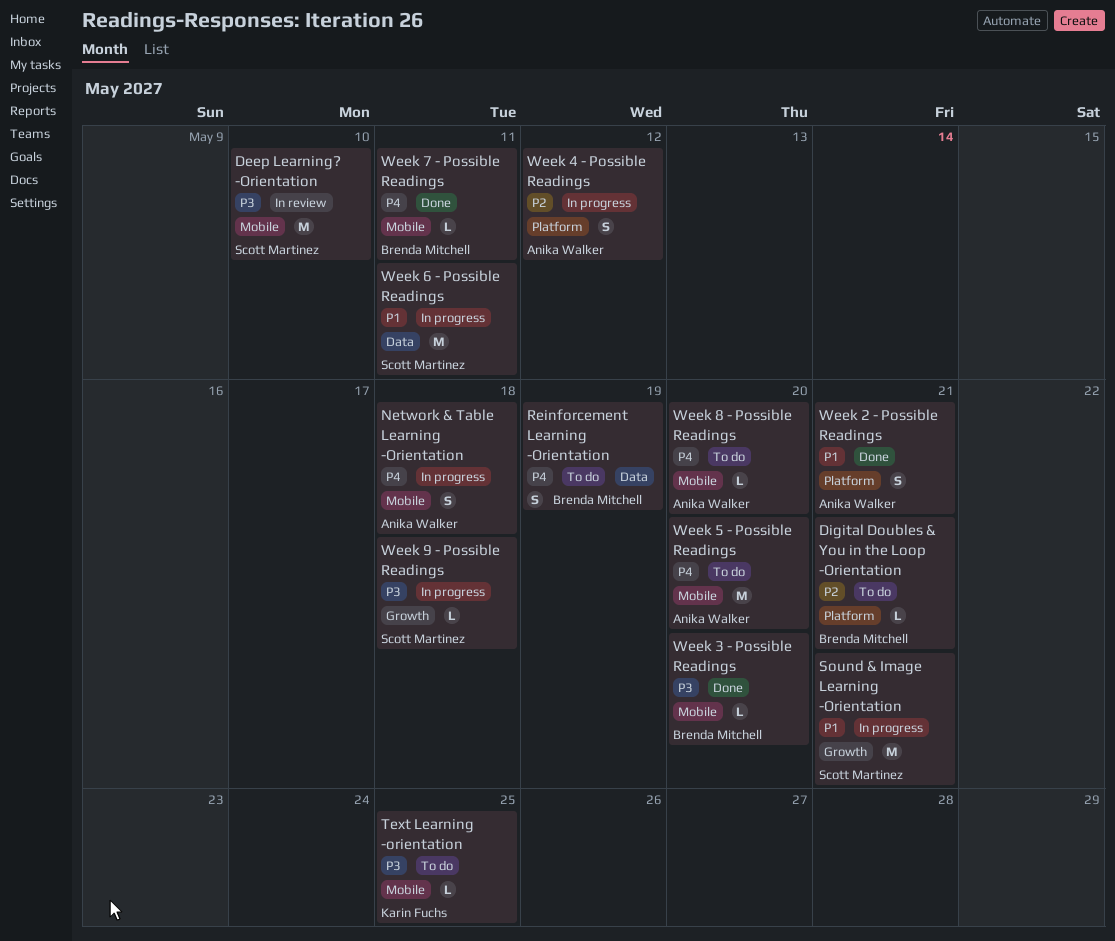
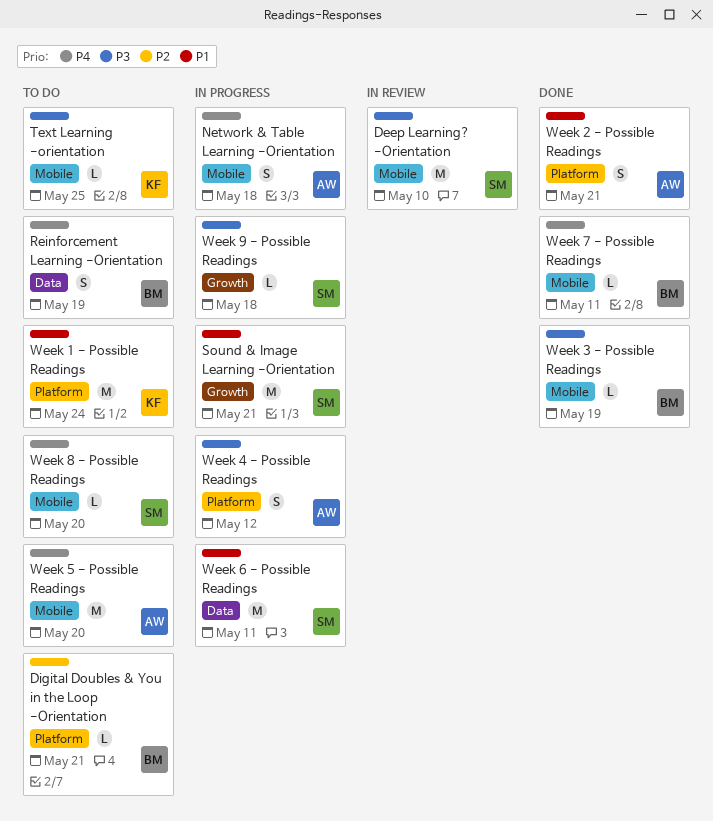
Week 1 - Possible Readings: none -> present
Week 3 - Possible Readings, due: May 20 -> May 19
Week 4 - Possible Readings, priority: P2 -> P3
Week 8 - Possible Readings, owner: Anika Walker -> Scott Martinez

